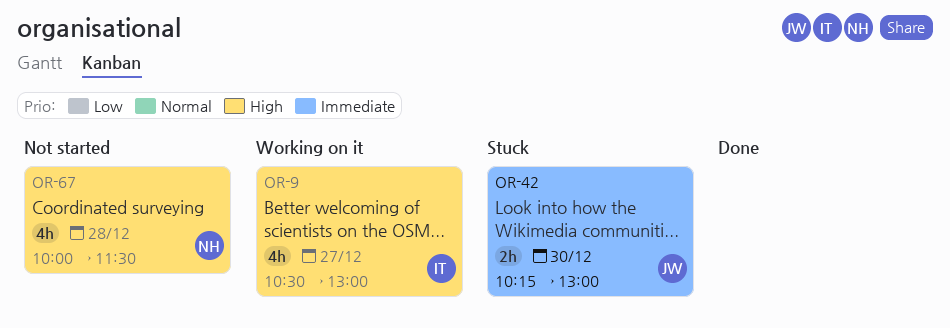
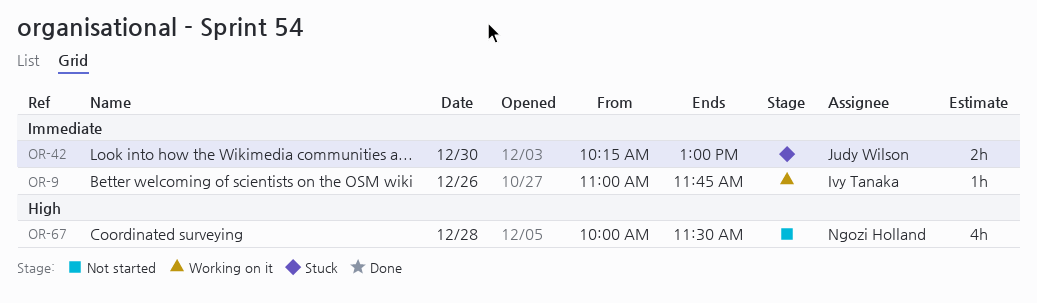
OR-9, priority: High -> Immediate
OR-9, estimate: 4h -> 1h
OR-9, day: Dec 27 -> Dec 26
OR-9, begins: 10:30 -> 11:00
OR-9, ends: 13:00 -> 11:45

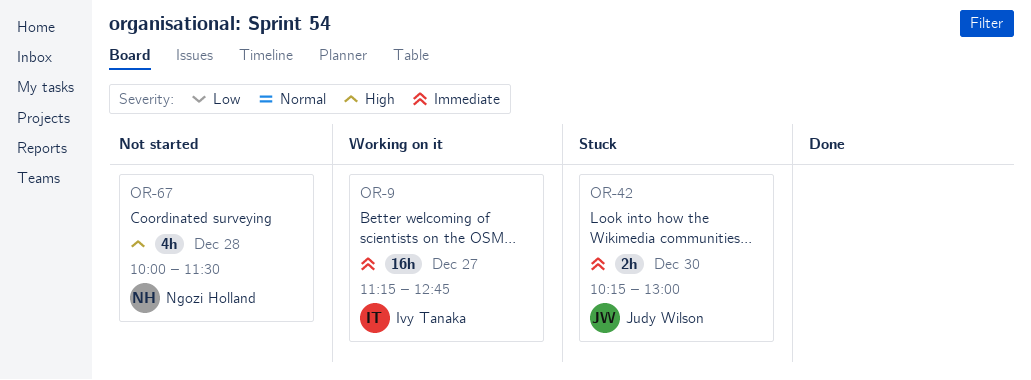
OR-9, estimate: 1h -> 16h
OR-9, day: Dec 26 -> Dec 27
OR-9, begins: 11:00 -> 11:15
OR-9, ends: 11:45 -> 12:45

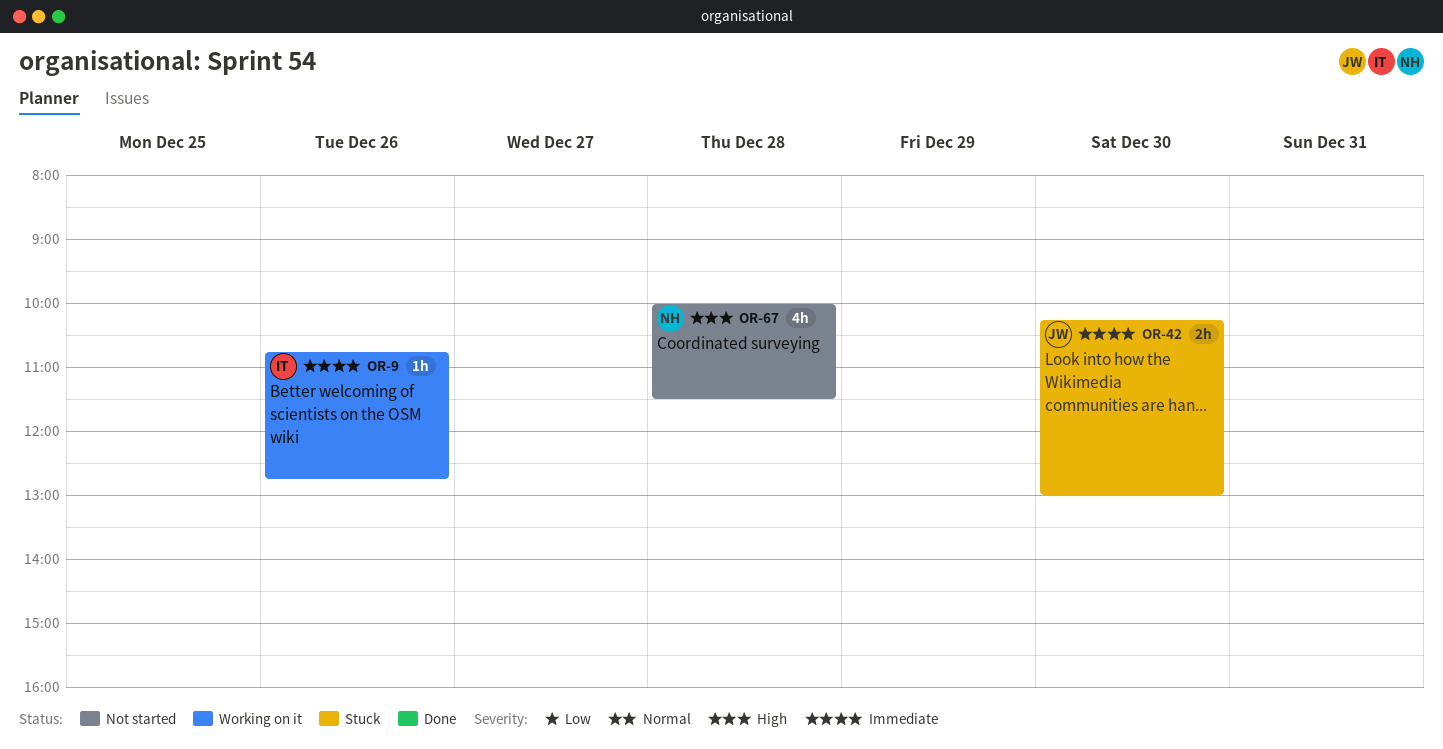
OR-9, estimate: 16h -> 1h
OR-9, day: Dec 27 -> Dec 26
OR-9, begins: 11:15 -> 10:45

